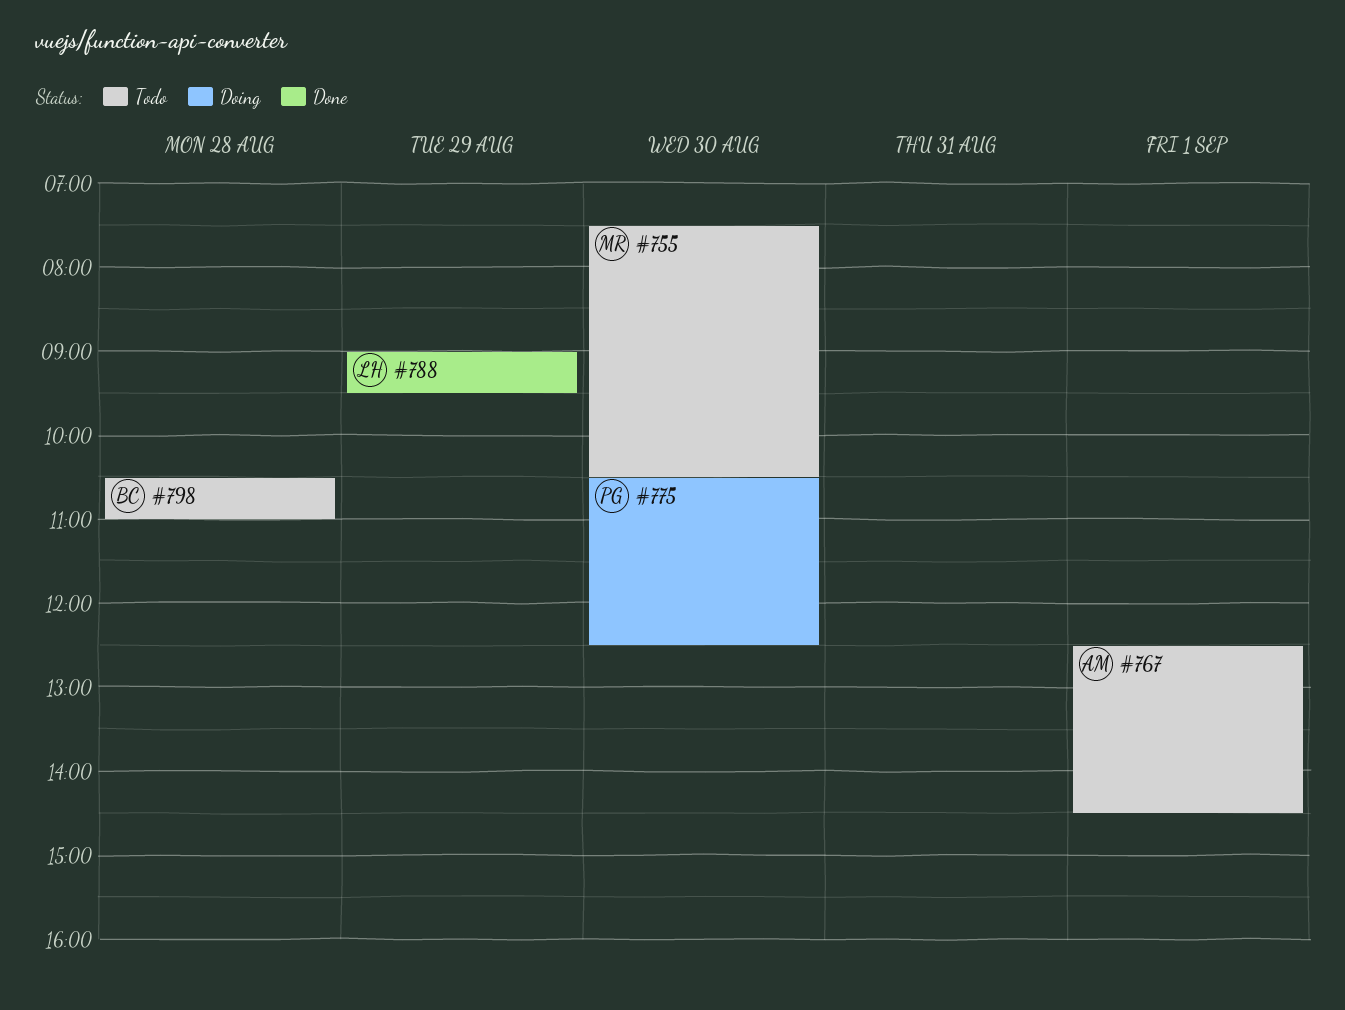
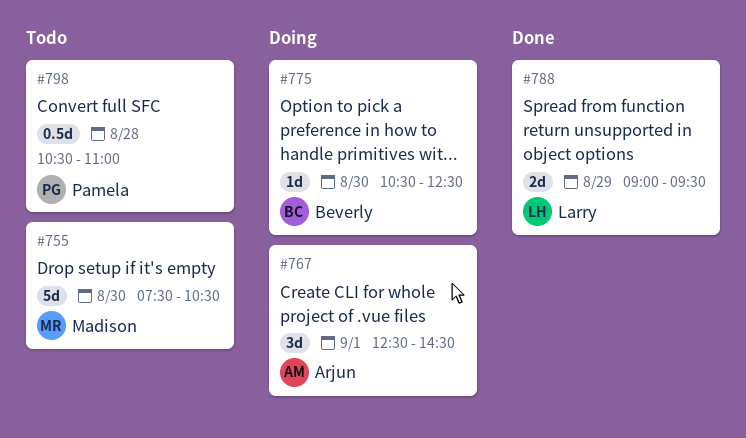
#767, status: Todo -> Doing
#775, owner: Pamela -> Beverly
#798, owner: Beverly -> Pamela

